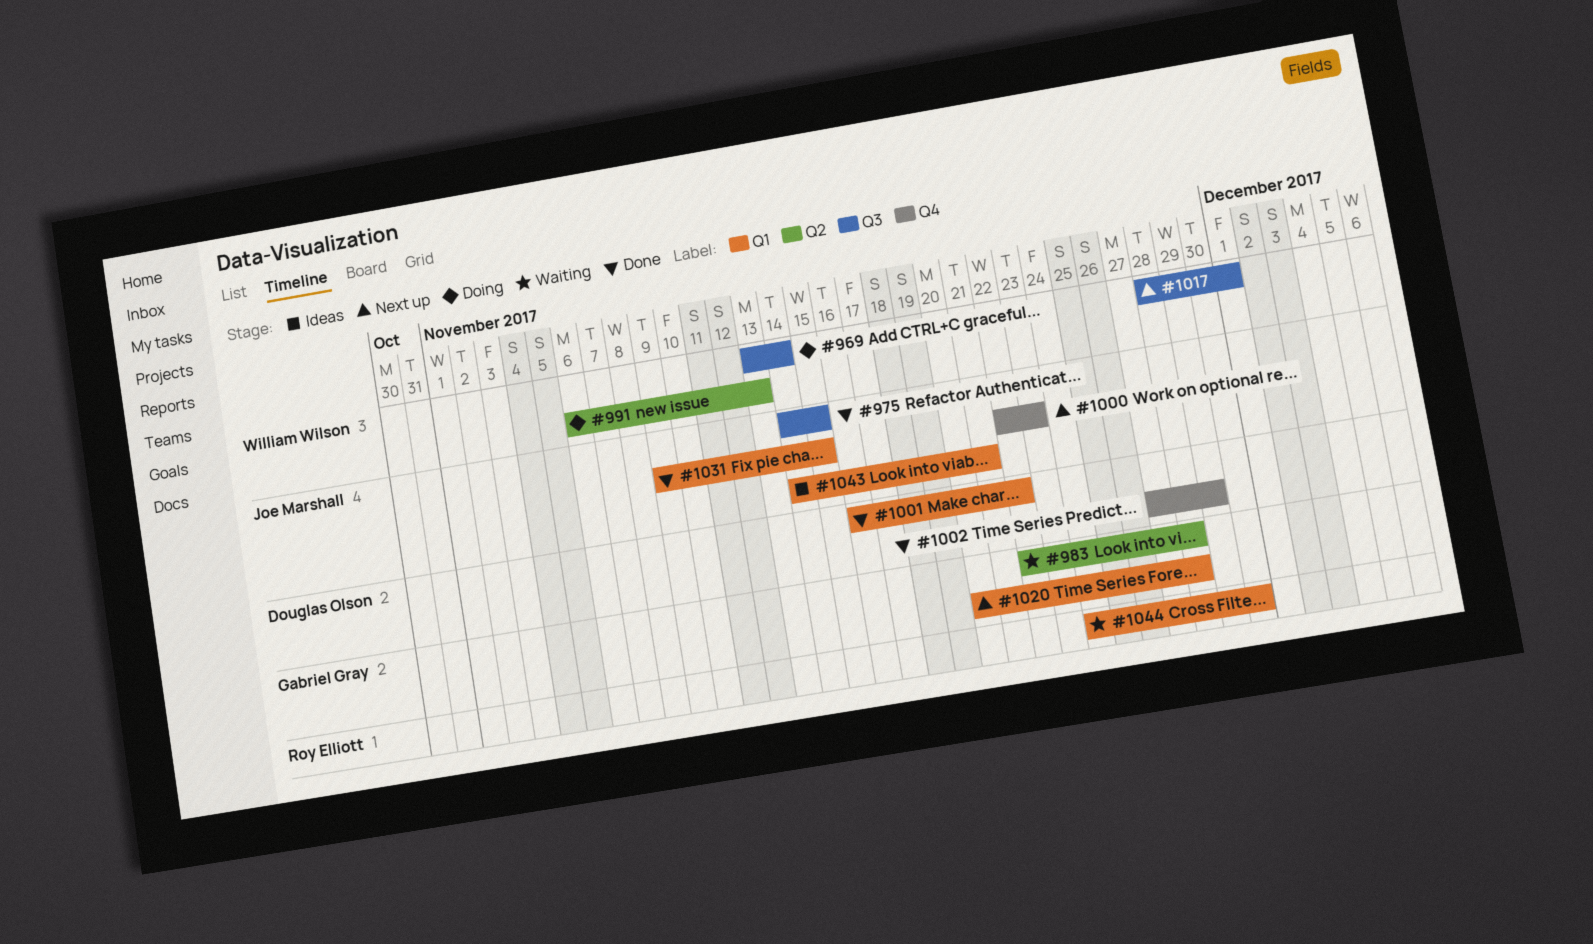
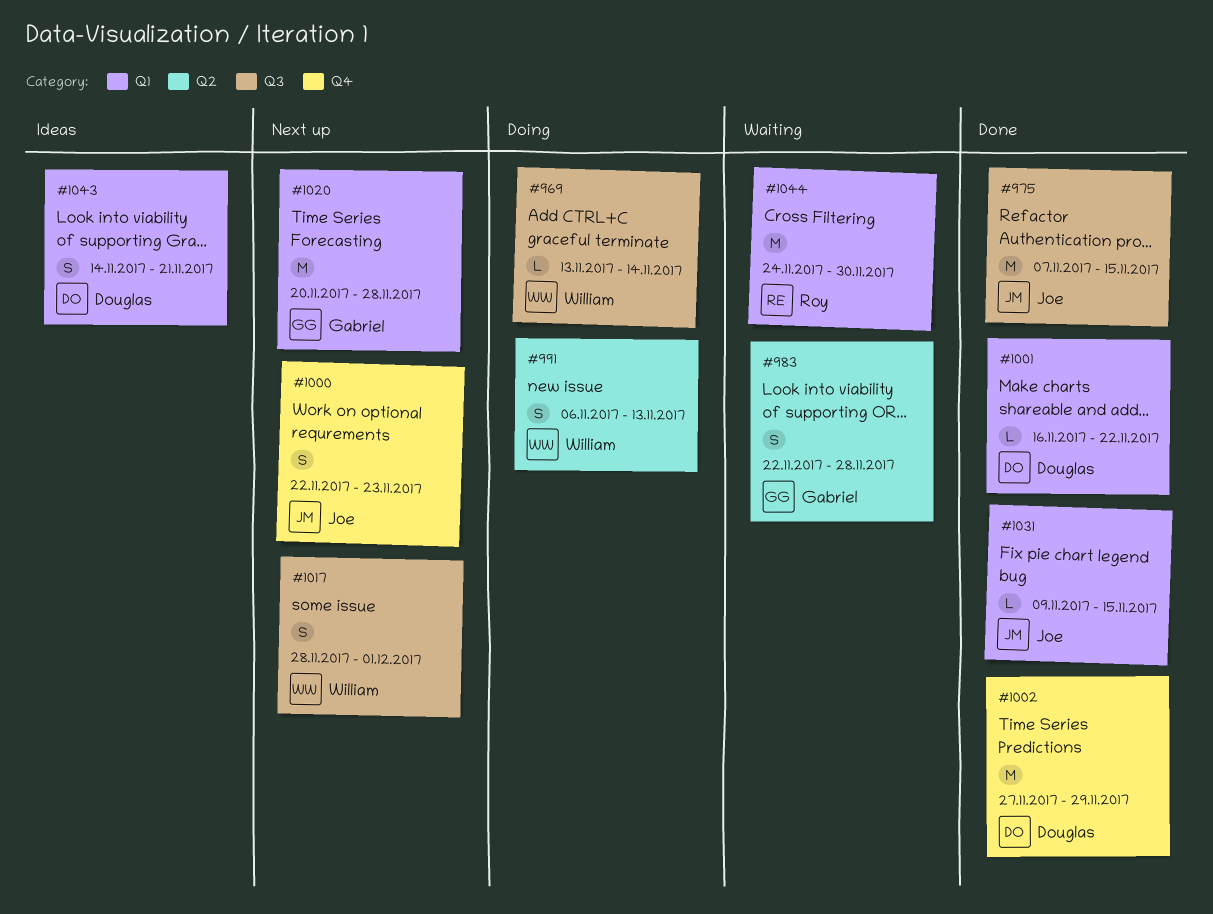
#975, start: Nov 14 -> Nov 7
#1043, owner: Joe Marshall -> Douglas Olson

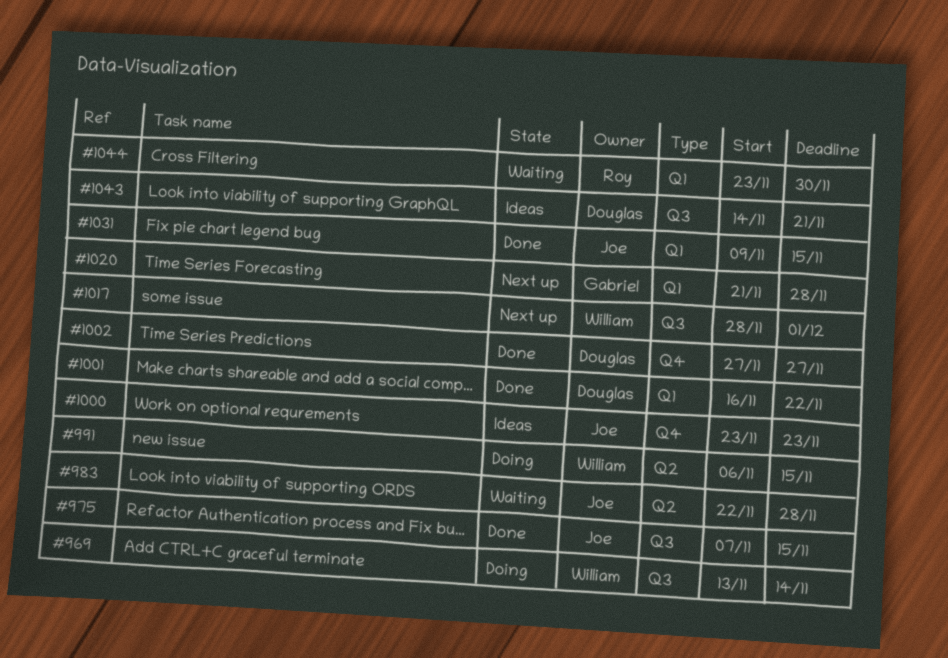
#983, owner: Gabriel -> Joe
#991, due: Nov 13 -> Nov 15
#1000, status: Next up -> Ideas
#1000, start: Nov 22 -> Nov 23
#1002, due: Nov 29 -> Nov 27
#1020, start: Nov 20 -> Nov 21
#1043, label: Q1 -> Q3
#1044, start: Nov 24 -> Nov 23

